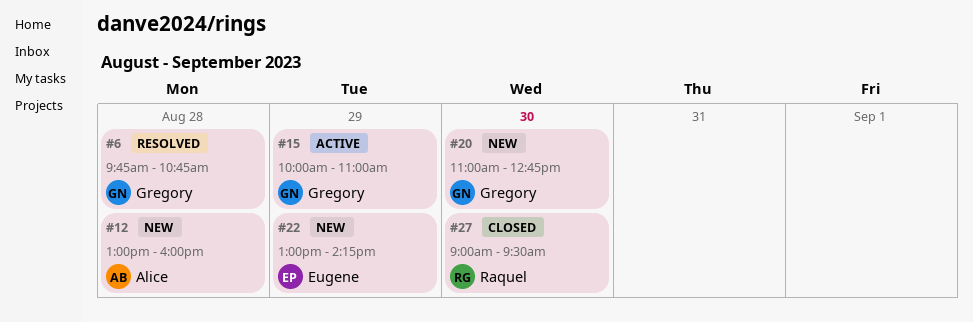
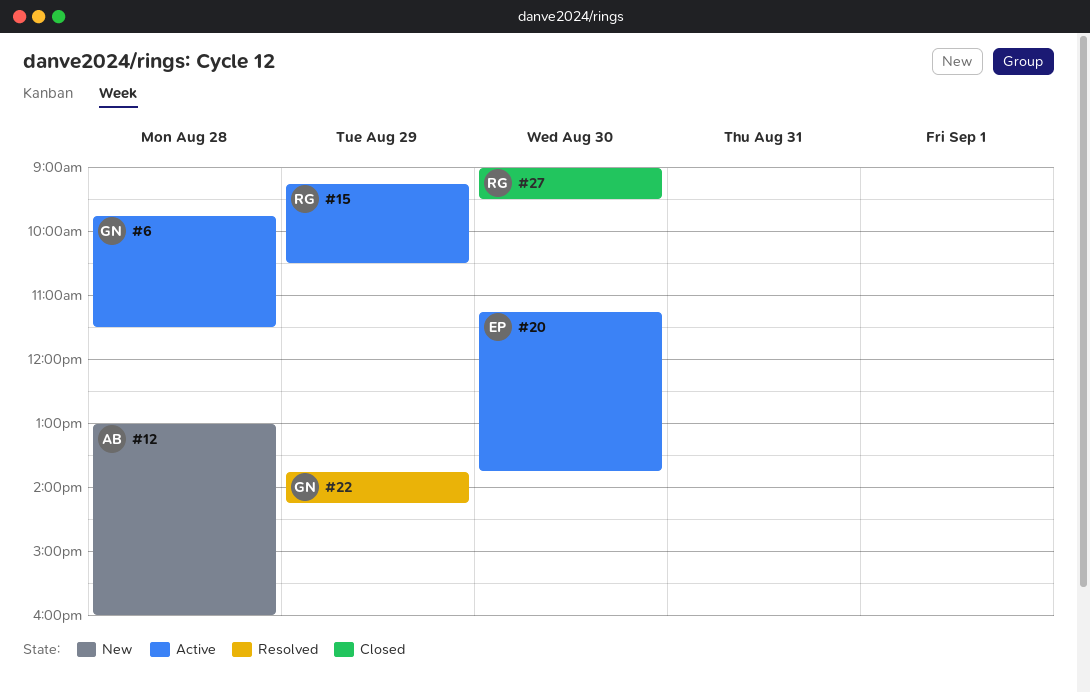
#6, status: Resolved -> Active
#6, ends: 10:45 -> 11:30
#15, owner: Gregory -> Raquel
#15, begins: 10:00 -> 09:15
#15, ends: 11:00 -> 10:30
#20, status: New -> Active
#20, owner: Gregory -> Eugene
#20, begins: 11:00 -> 11:15
#20, ends: 12:45 -> 13:45
#22, status: New -> Resolved
#22, owner: Eugene -> Gregory
#22, begins: 13:00 -> 13:45

